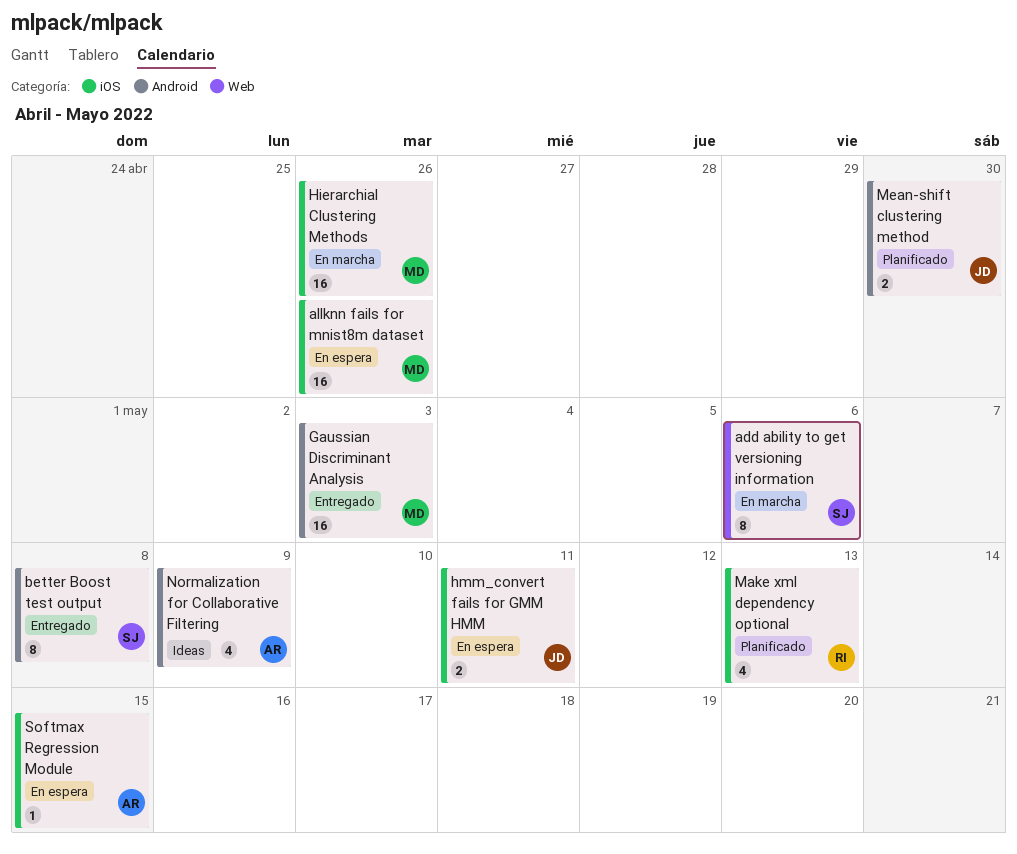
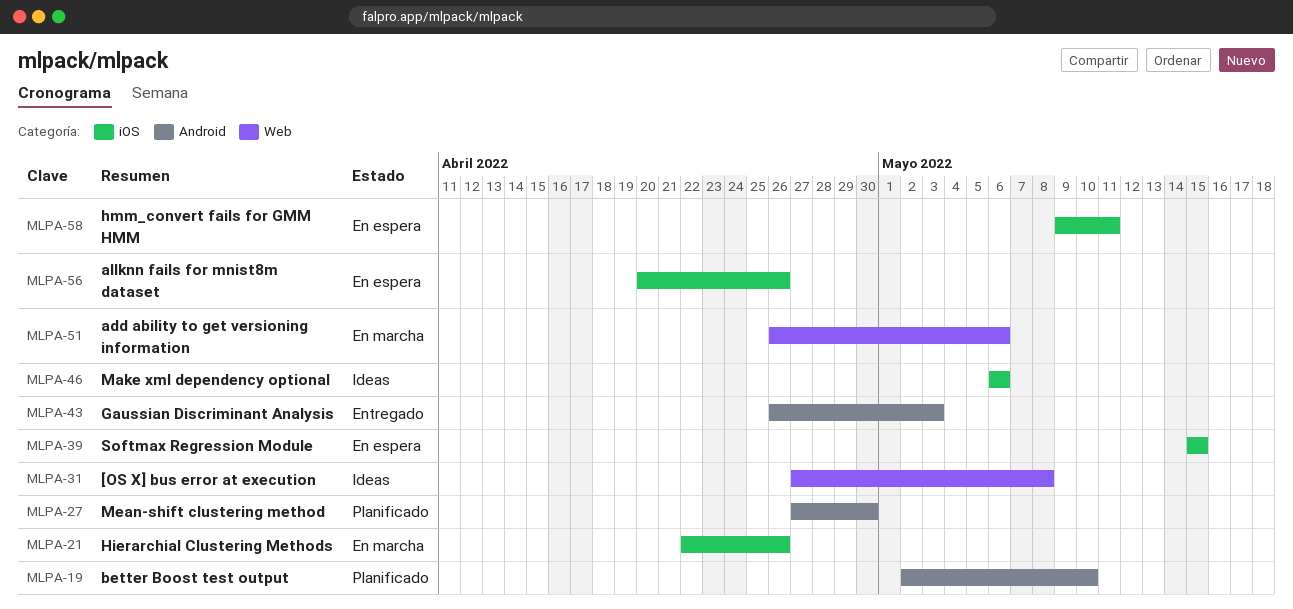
[OS X] bus error at execution: none -> present
better Boost test output, status: Entregado -> Planificado
better Boost test output, due: May 8 -> May 10
Make xml dependency optional, status: Planificado -> Ideas
Make xml dependency optional, due: May 13 -> May 6
Normalization for Collaborative Filtering: present -> none

